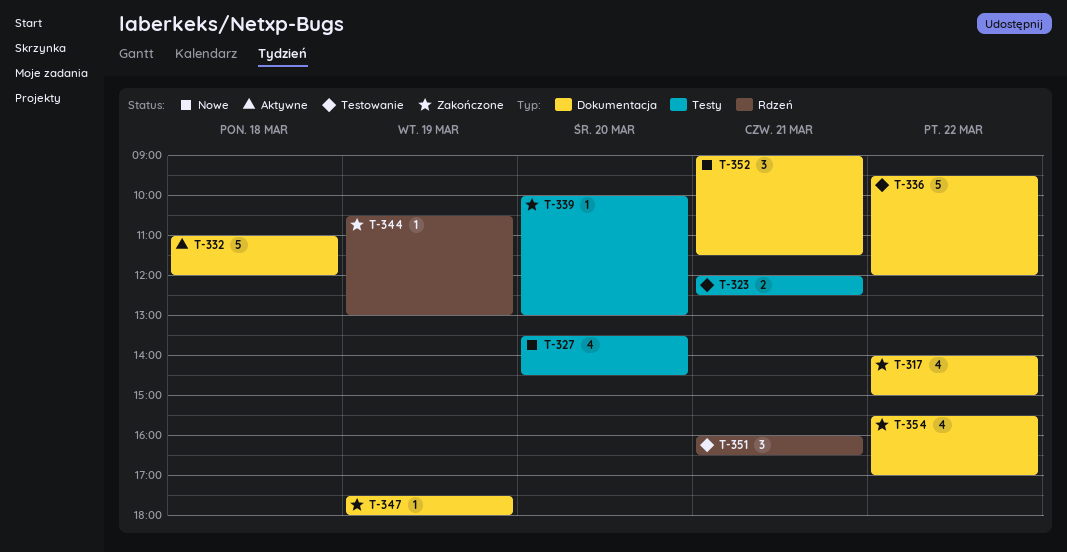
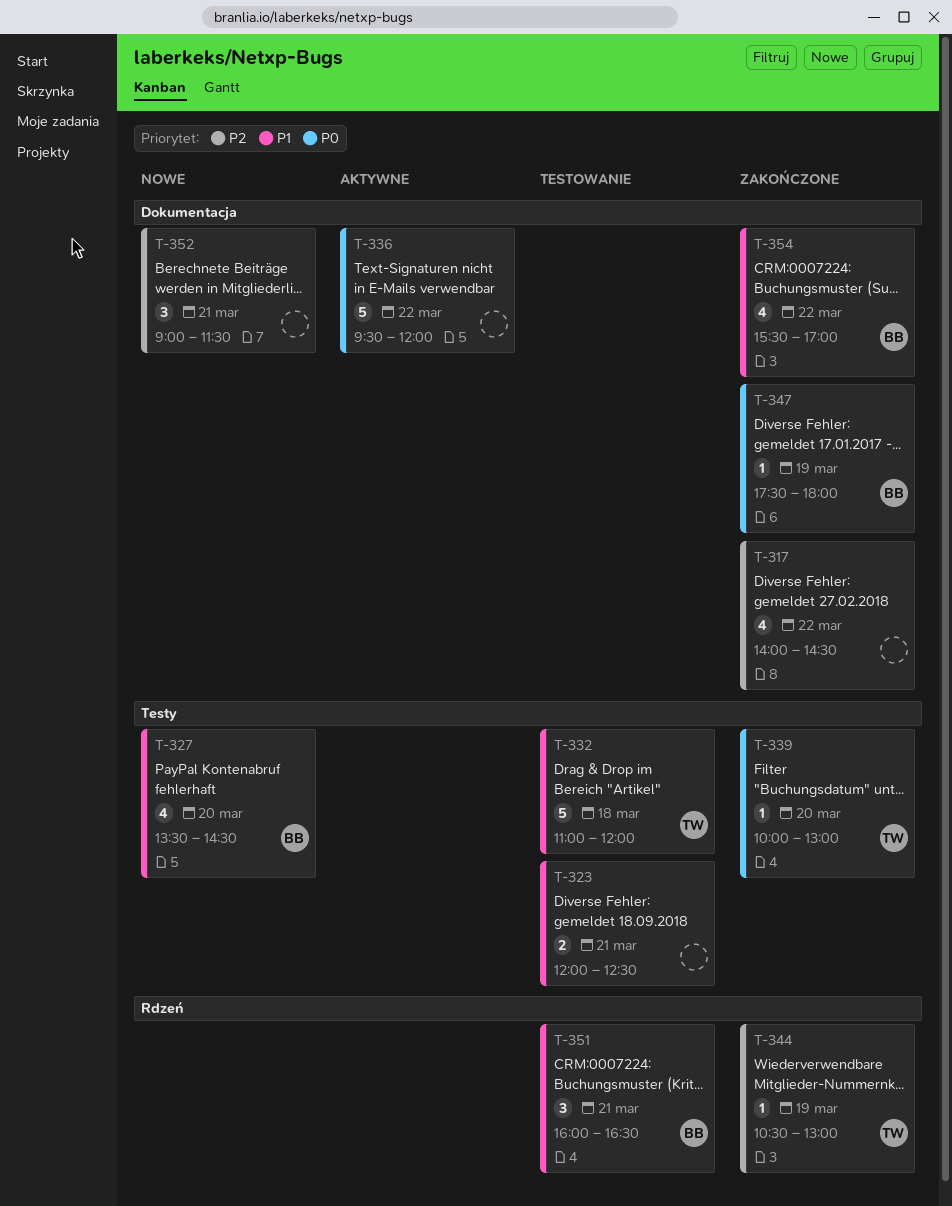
T-317, ends: 15:00 -> 14:30
T-332, status: Aktywne -> Testowanie
T-332, label: Dokumentacja -> Testy
T-336, status: Testowanie -> Aktywne

